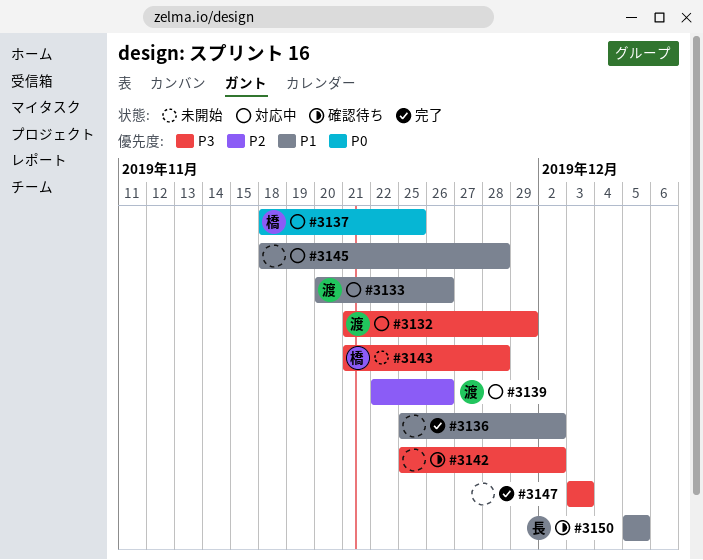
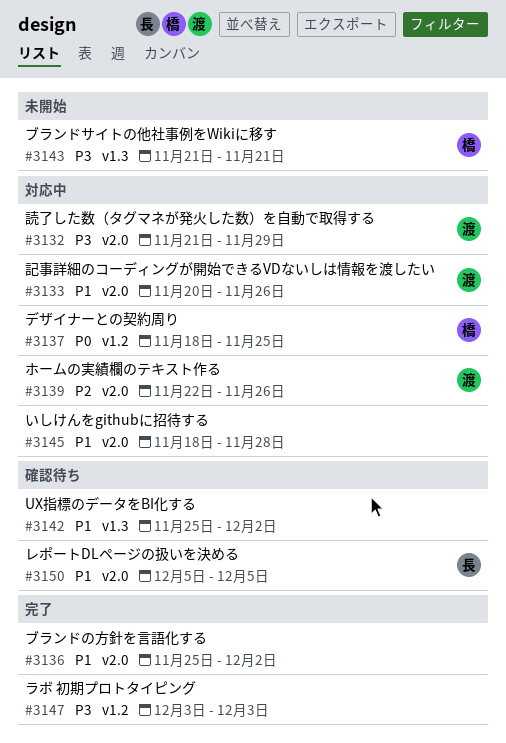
#3142, priority: P3 -> P1
#3143, due: Nov 28 -> Nov 21

